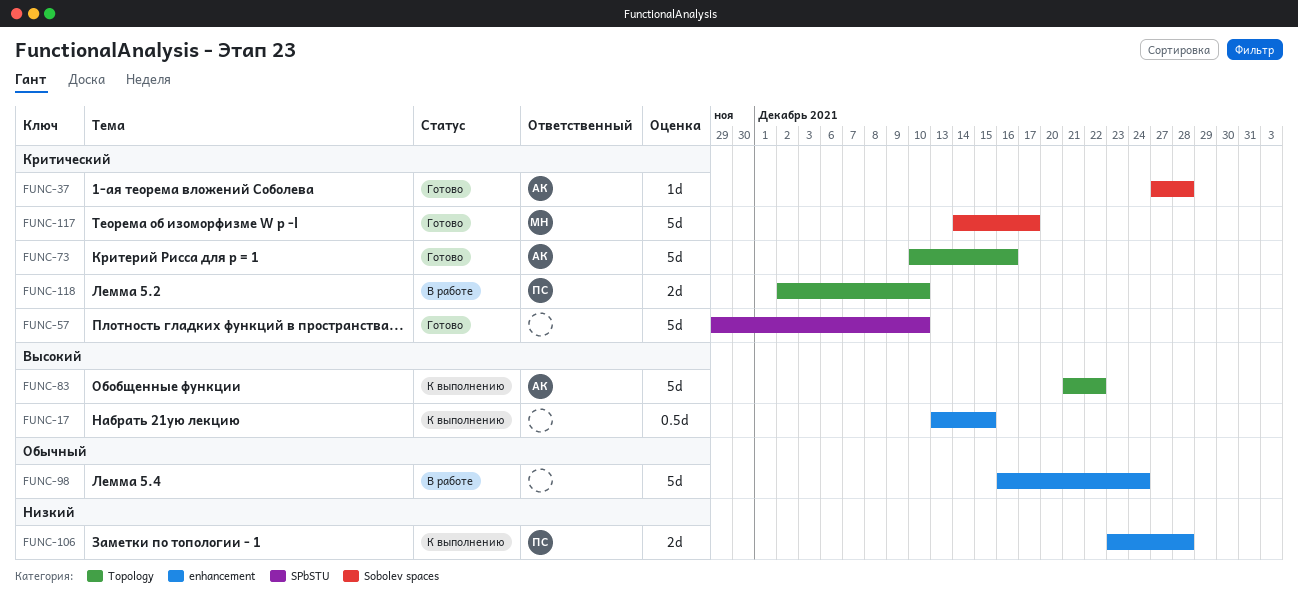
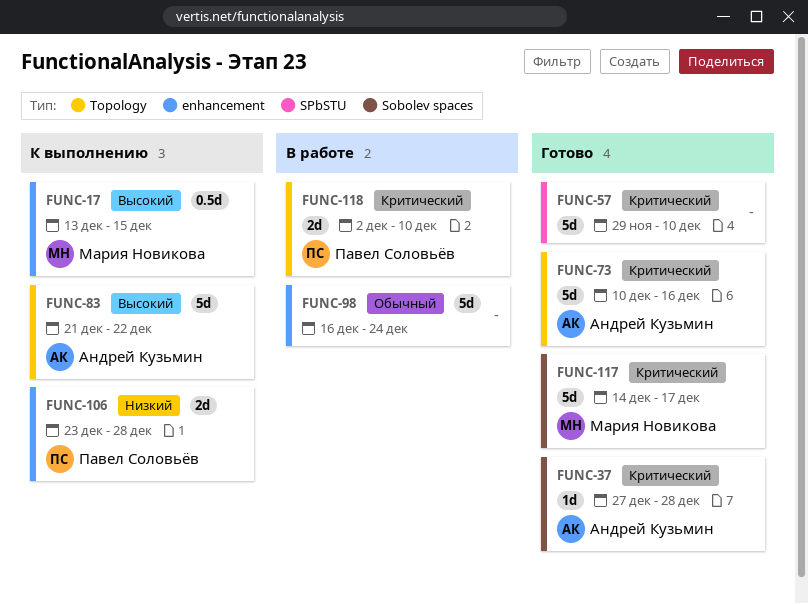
FUNC-17, owner: none -> Мария Новикова

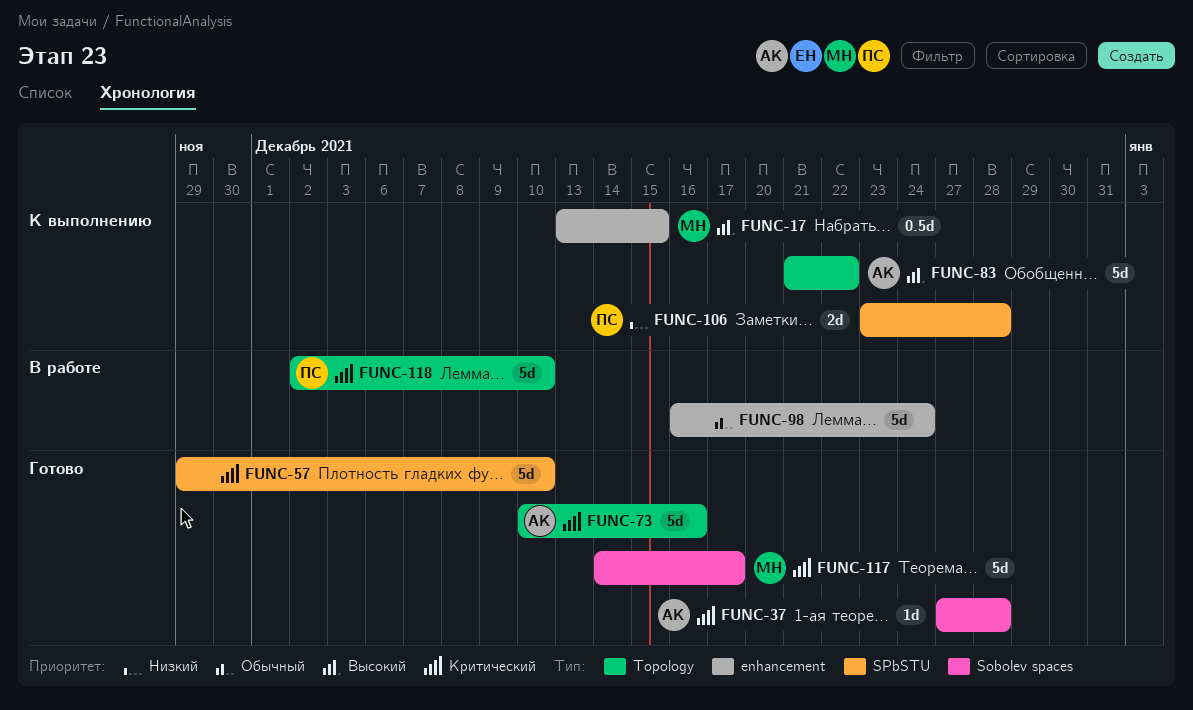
FUNC-106, label: enhancement -> SPbSTU
FUNC-118, estimate: 2d -> 5d

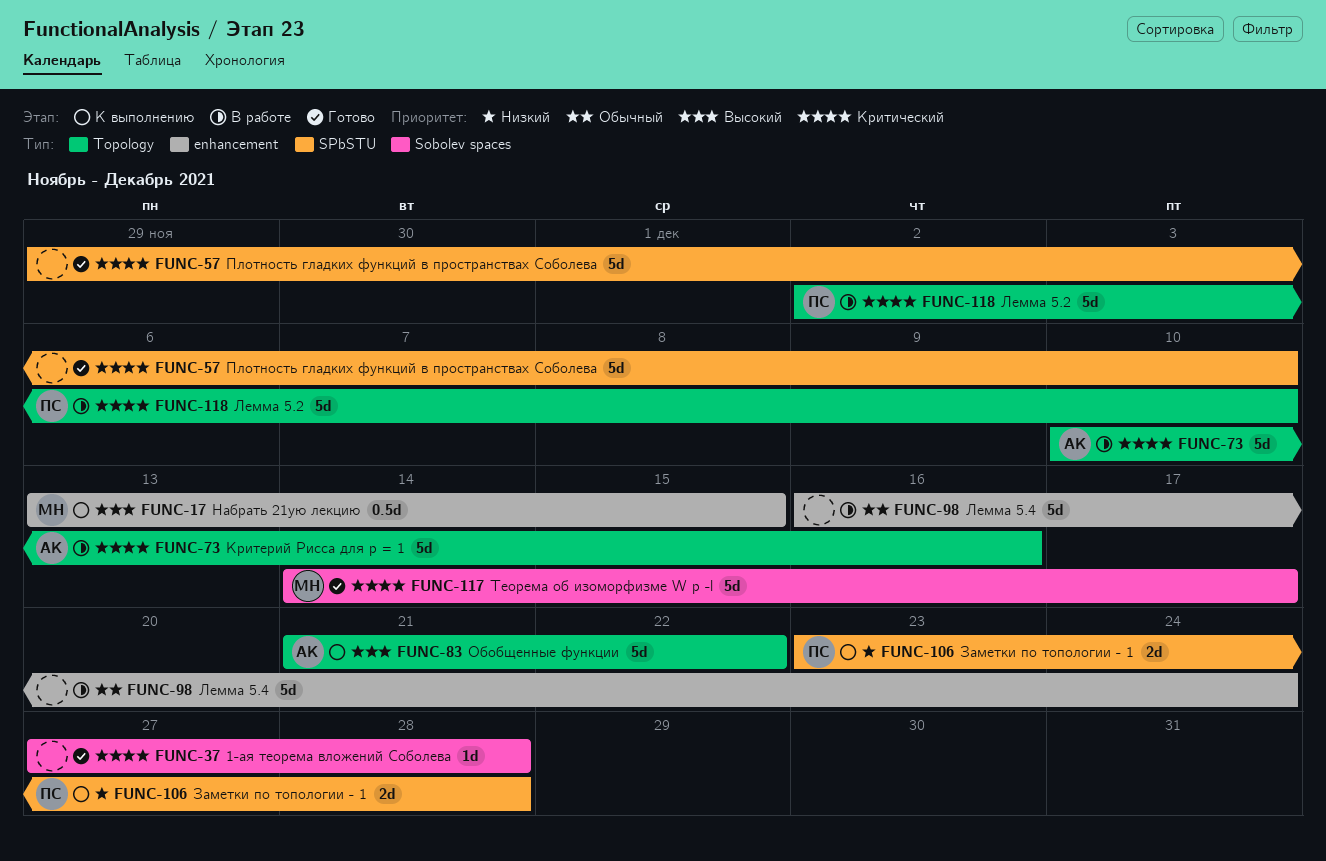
FUNC-37, owner: АК -> none
FUNC-73, status: Готово -> В работе

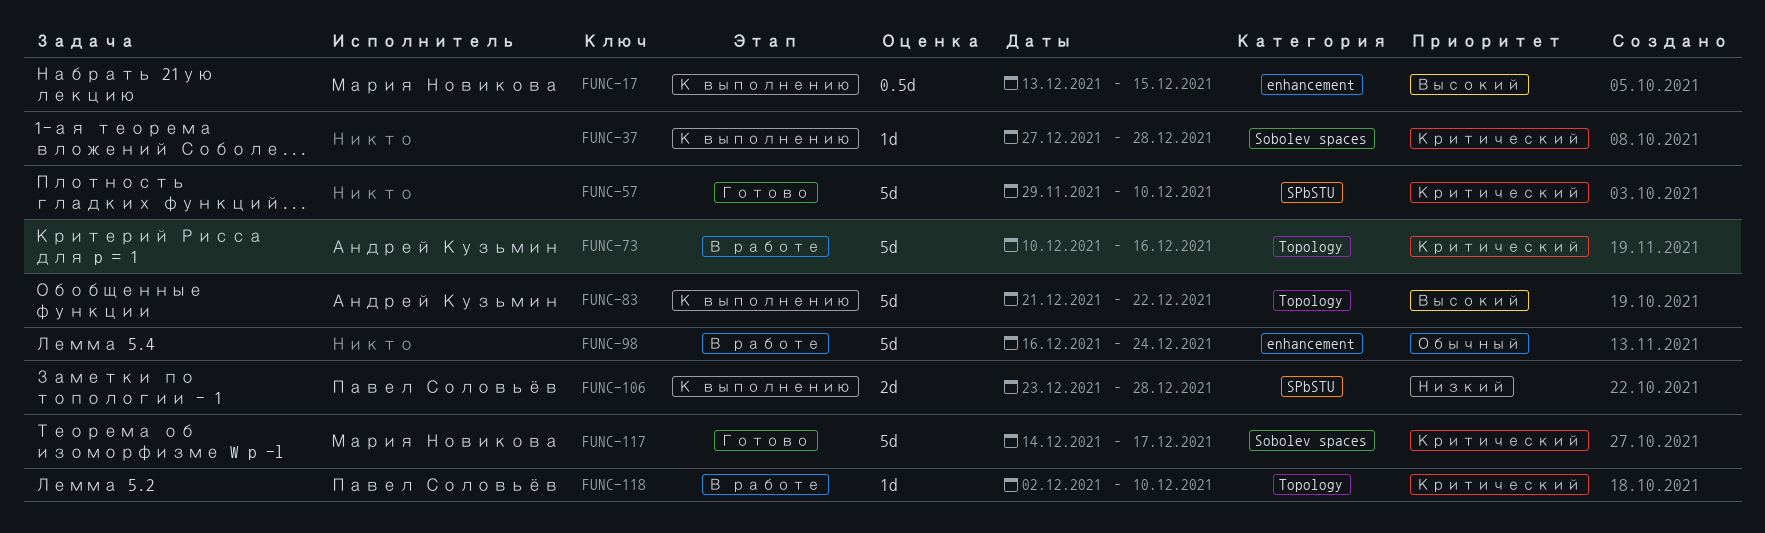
FUNC-37, status: Готово -> К выполнению
FUNC-118, estimate: 5d -> 1d

